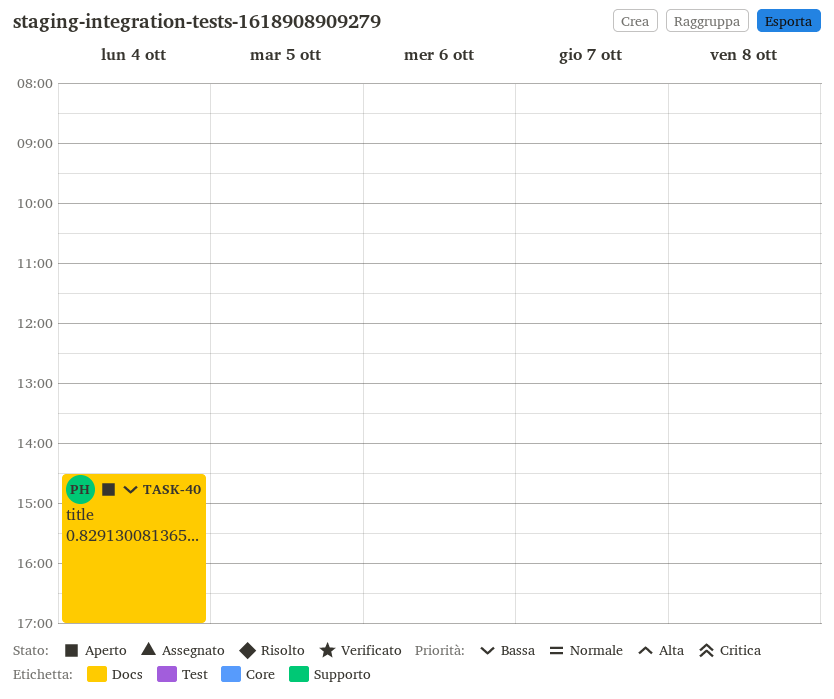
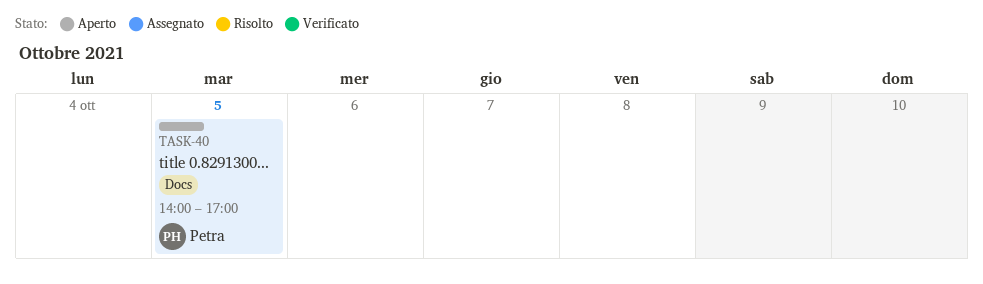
TASK-40, day: Oct 4 -> Oct 5
TASK-40, begins: 14:30 -> 14:00

